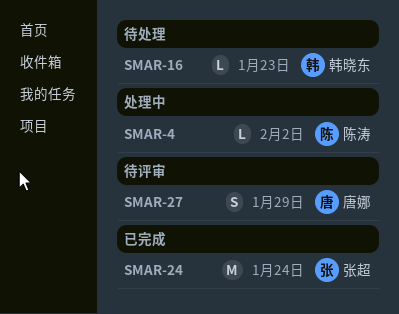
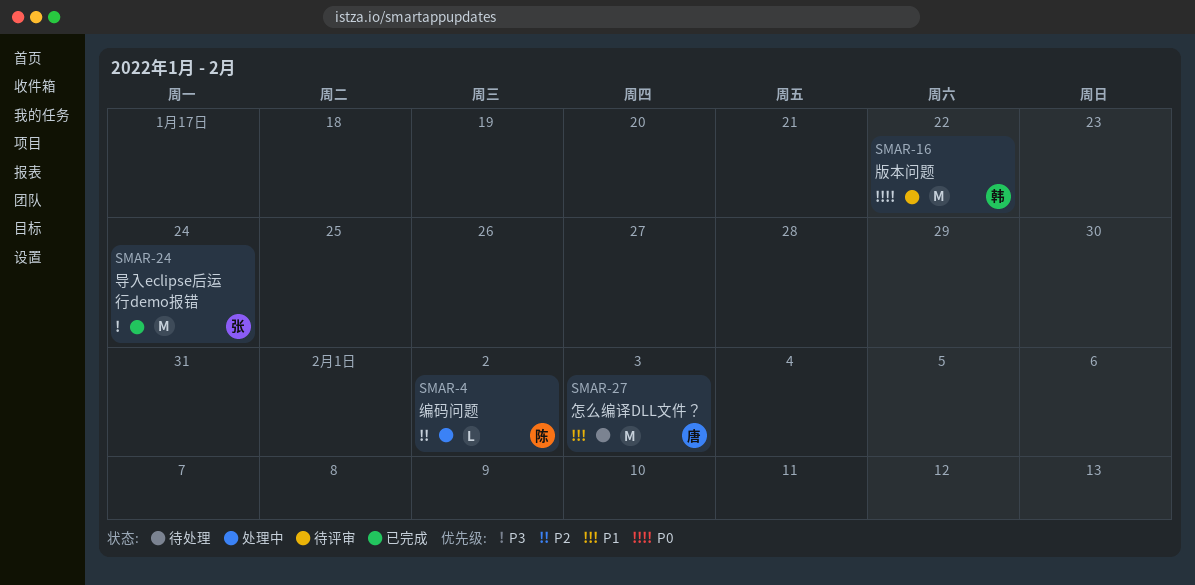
SMAR-16, status: 待处理 -> 待评审
SMAR-16, estimate: L -> M
SMAR-16, due: Jan 23 -> Jan 22
SMAR-27, status: 待评审 -> 待处理
SMAR-27, estimate: S -> M
SMAR-27, due: Jan 29 -> Feb 3

